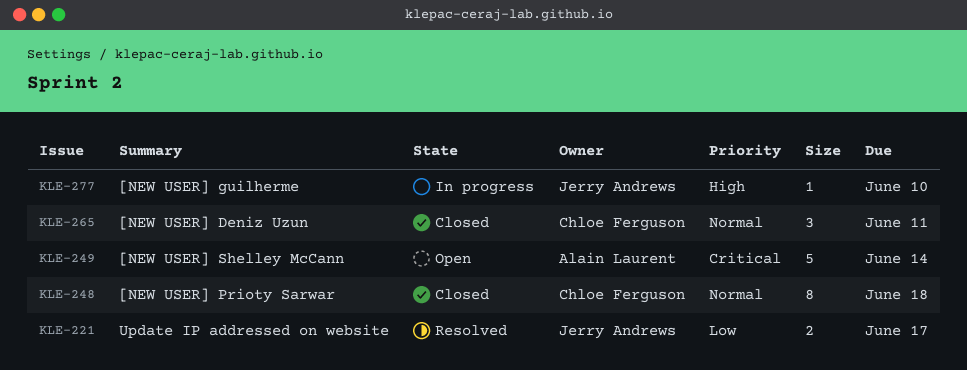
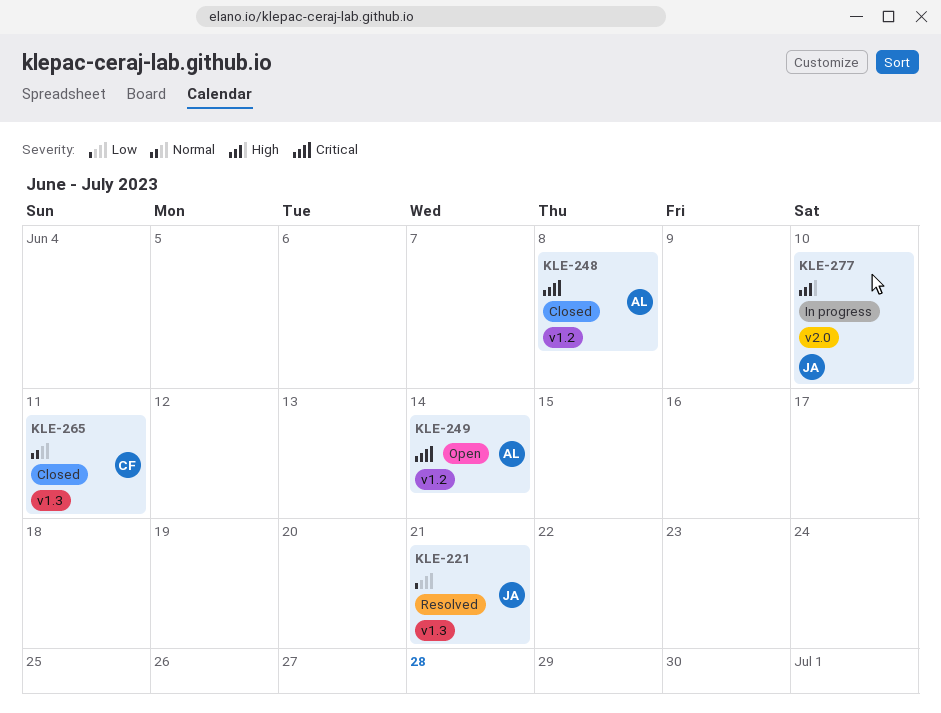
KLE-221, due: Jun 17 -> Jun 21
KLE-248, owner: Chloe Ferguson -> Alain Laurent
KLE-248, priority: Normal -> Critical
KLE-248, due: Jun 18 -> Jun 8

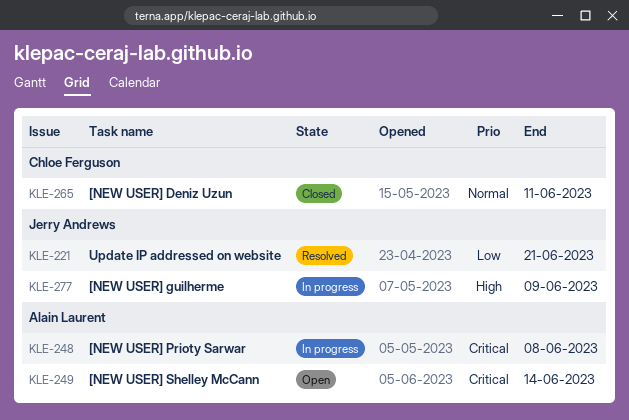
KLE-248, status: Closed -> In progress
KLE-277, due: Jun 10 -> Jun 9

